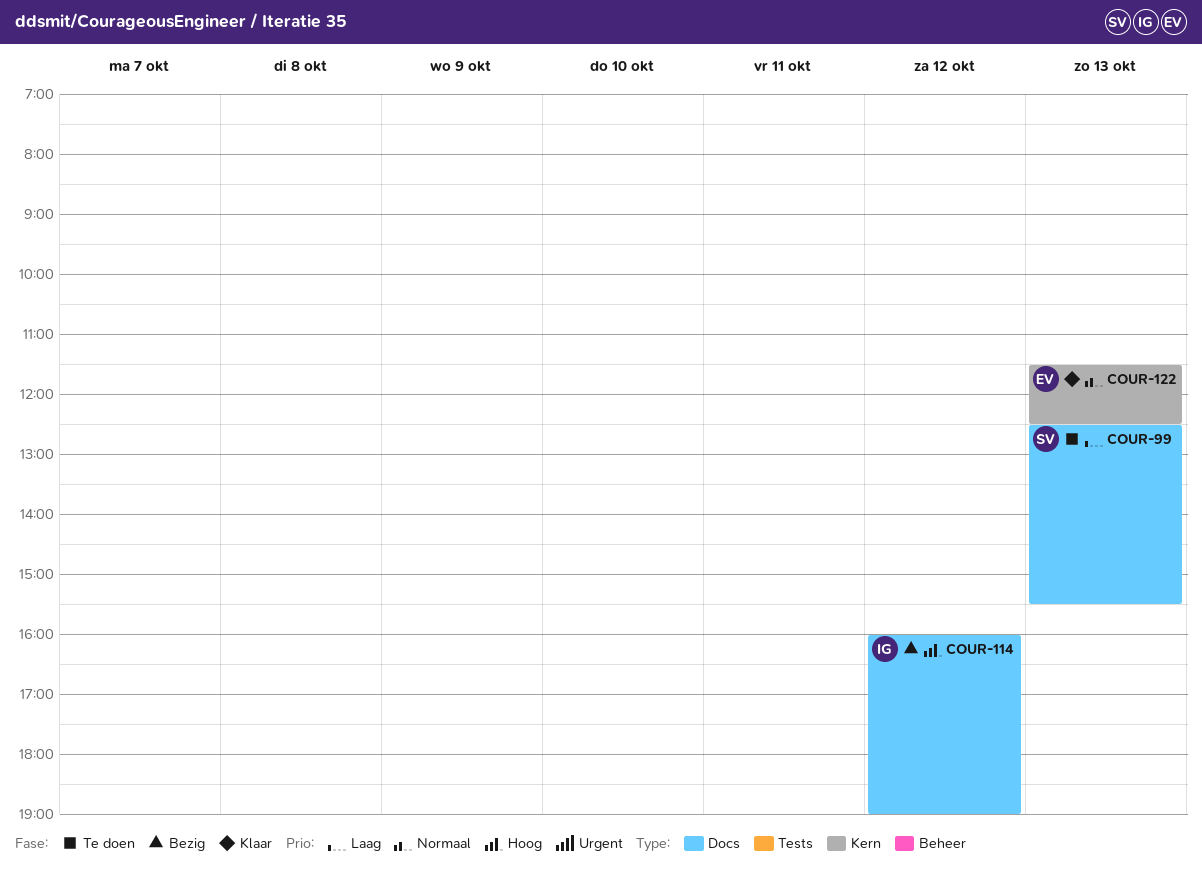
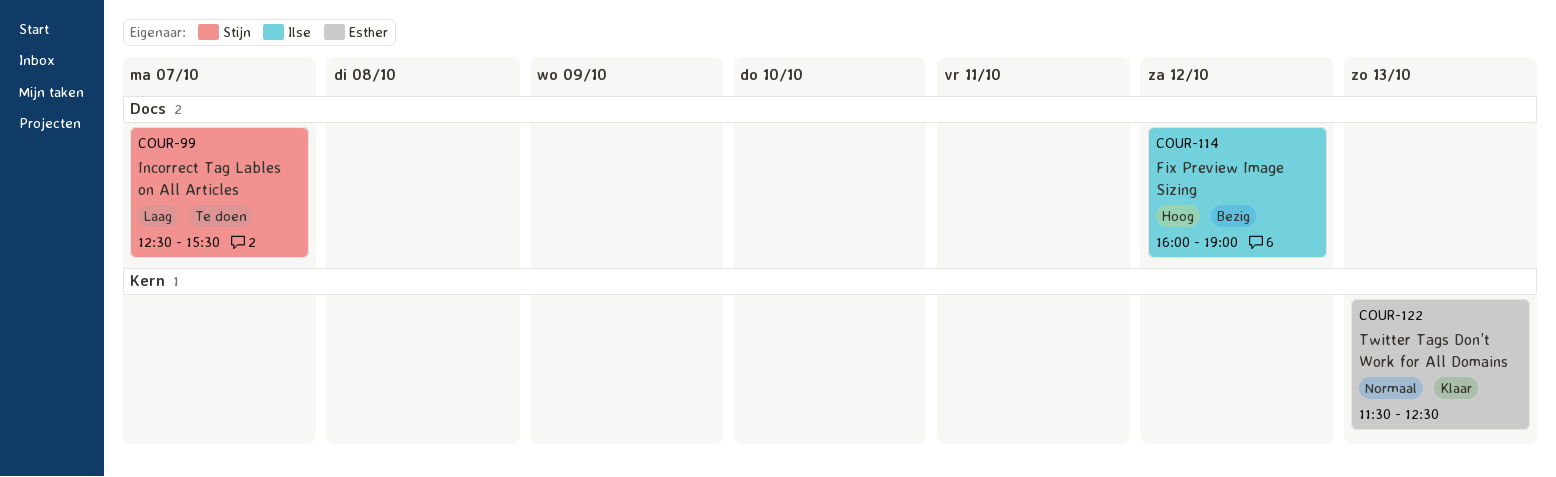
COUR-99, day: Oct 13 -> Oct 7

